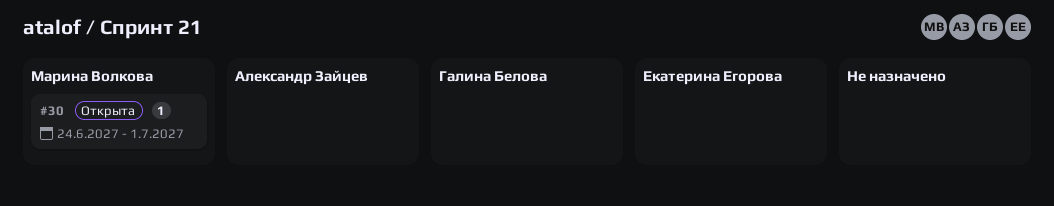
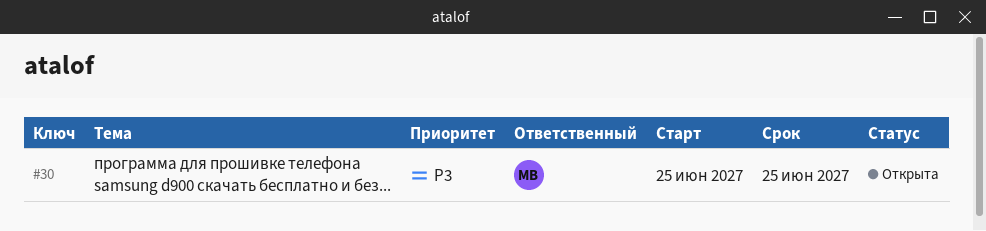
#30, start: Jun 24 -> Jun 25
#30, due: Jul 1 -> Jun 25

